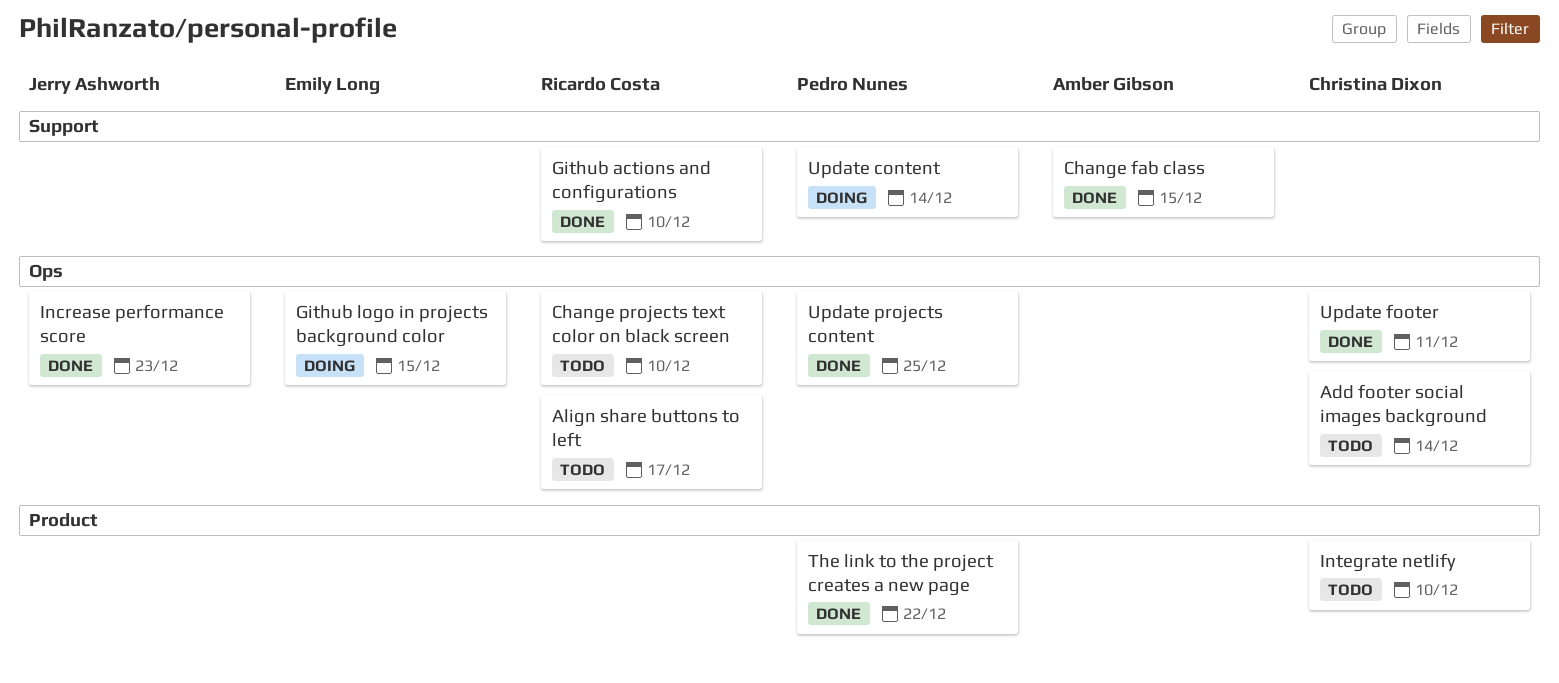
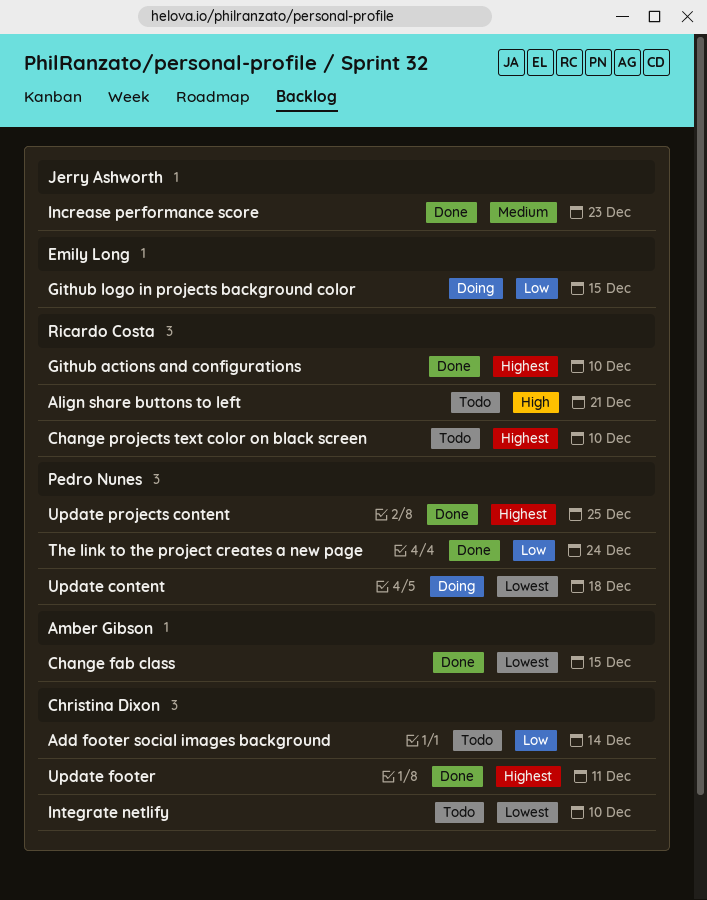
Align share buttons to left, due: Dec 17 -> Dec 21
The link to the project creates a new page, due: Dec 22 -> Dec 24
Update content, due: Dec 14 -> Dec 18

